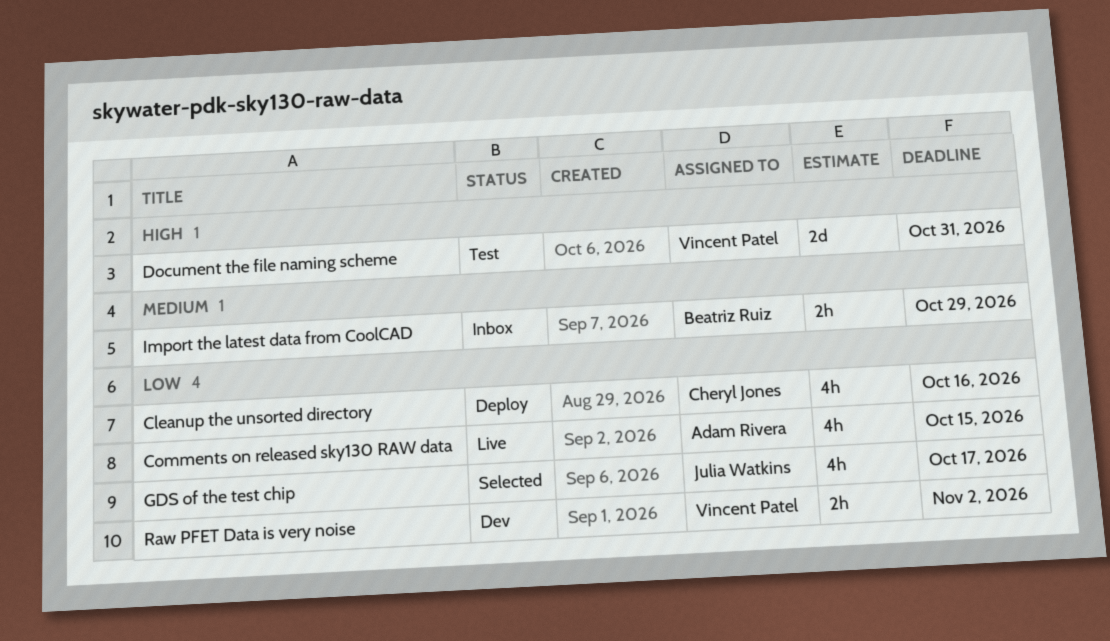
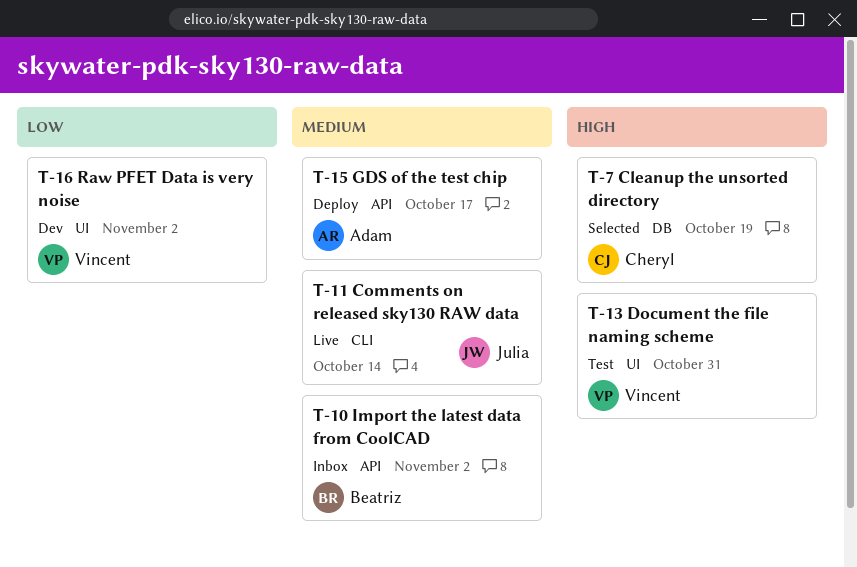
Cleanup the unsorted directory, status: Deploy -> Selected
Cleanup the unsorted directory, priority: Low -> High
Cleanup the unsorted directory, due: Oct 16 -> Oct 19
Comments on released sky130 RAW data, owner: Adam Rivera -> Julia Watkins
Comments on released sky130 RAW data, priority: Low -> Medium
Comments on released sky130 RAW data, due: Oct 15 -> Oct 14
GDS of the test chip, status: Selected -> Deploy
GDS of the test chip, owner: Julia Watkins -> Adam Rivera
GDS of the test chip, priority: Low -> Medium
Import the latest data from CoolCAD, due: Oct 29 -> Nov 2

